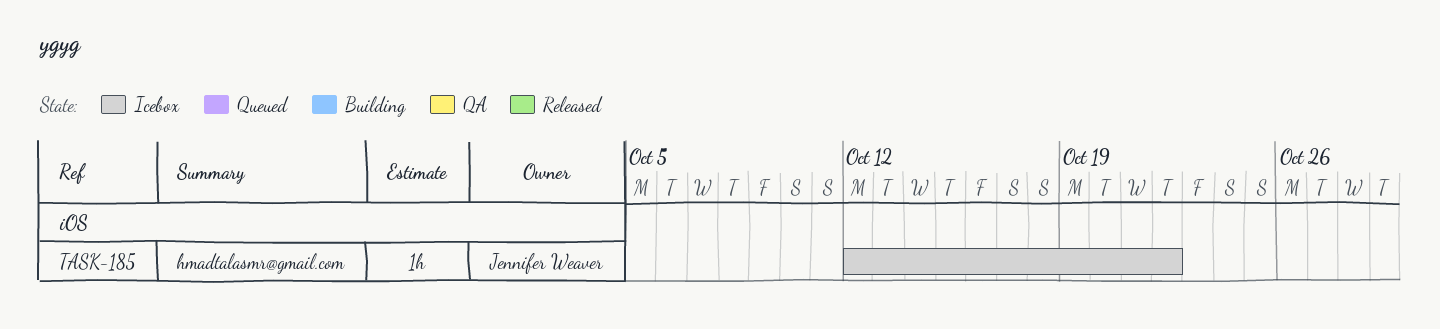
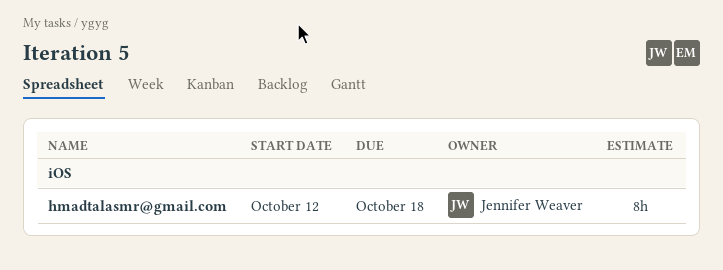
hmadtalasmr@gmail.com, estimate: 1h -> 8h
hmadtalasmr@gmail.com, due: Oct 22 -> Oct 18

